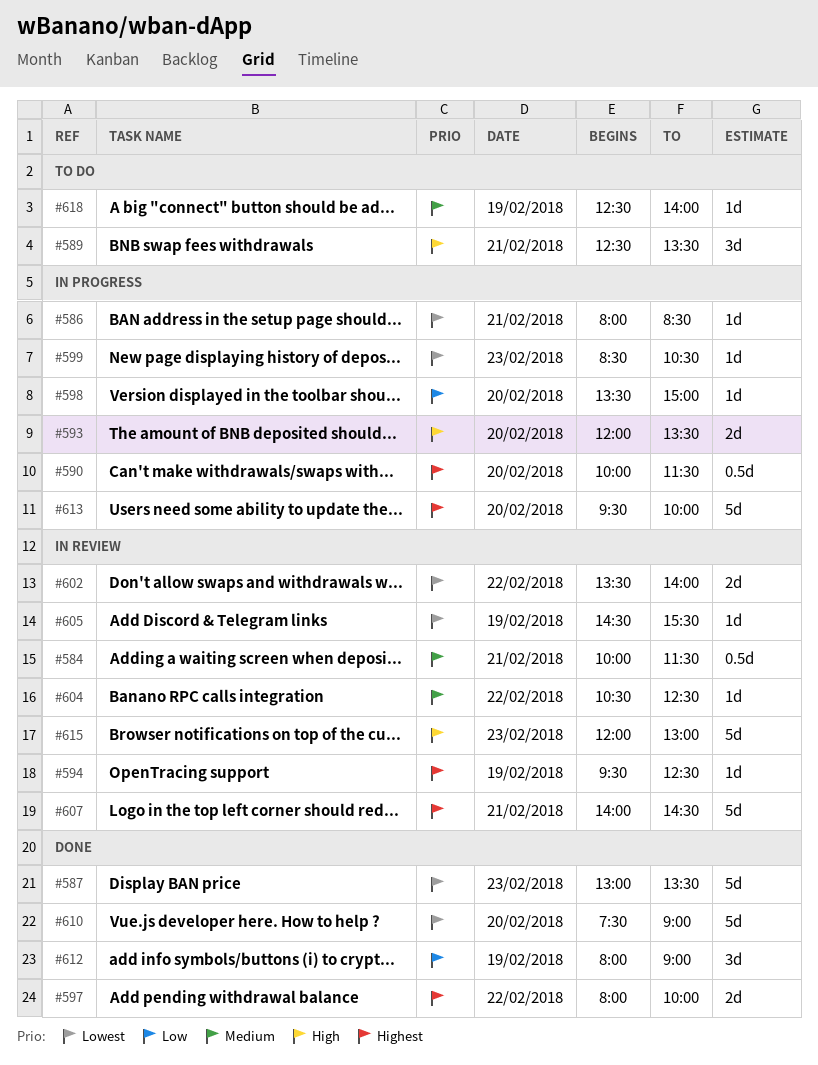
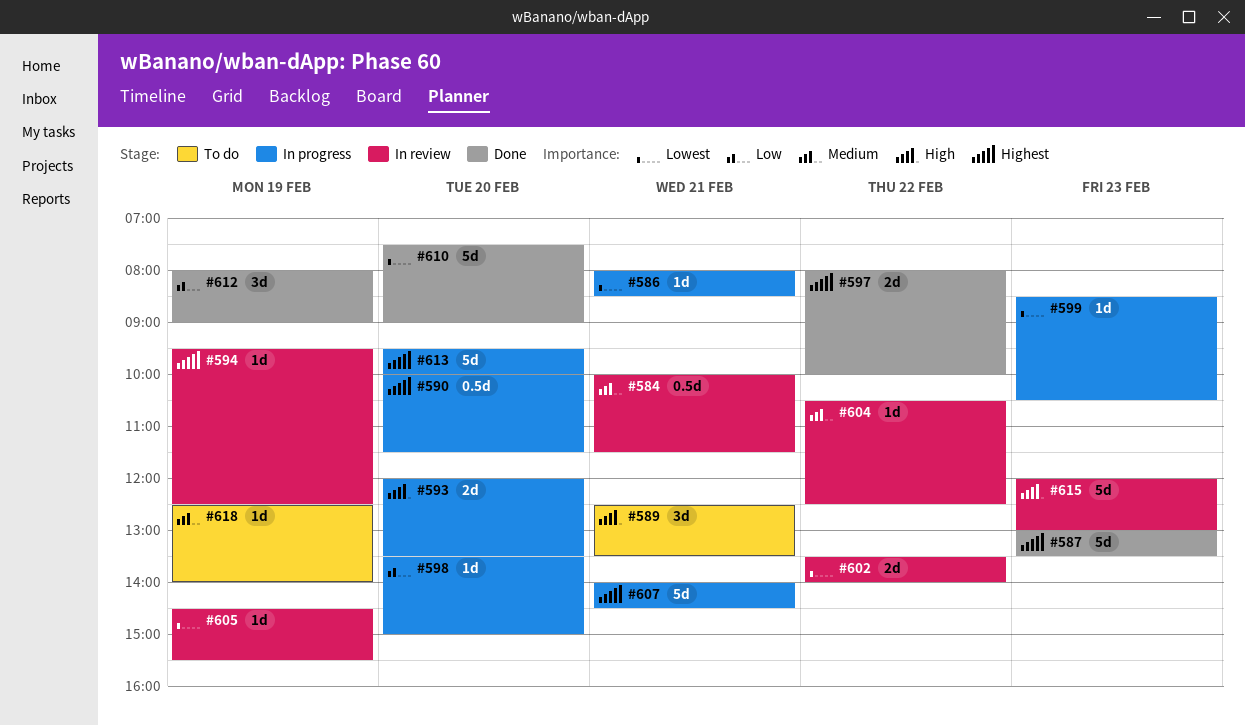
#587, priority: Lowest -> Highest
#607, status: In review -> In progress

